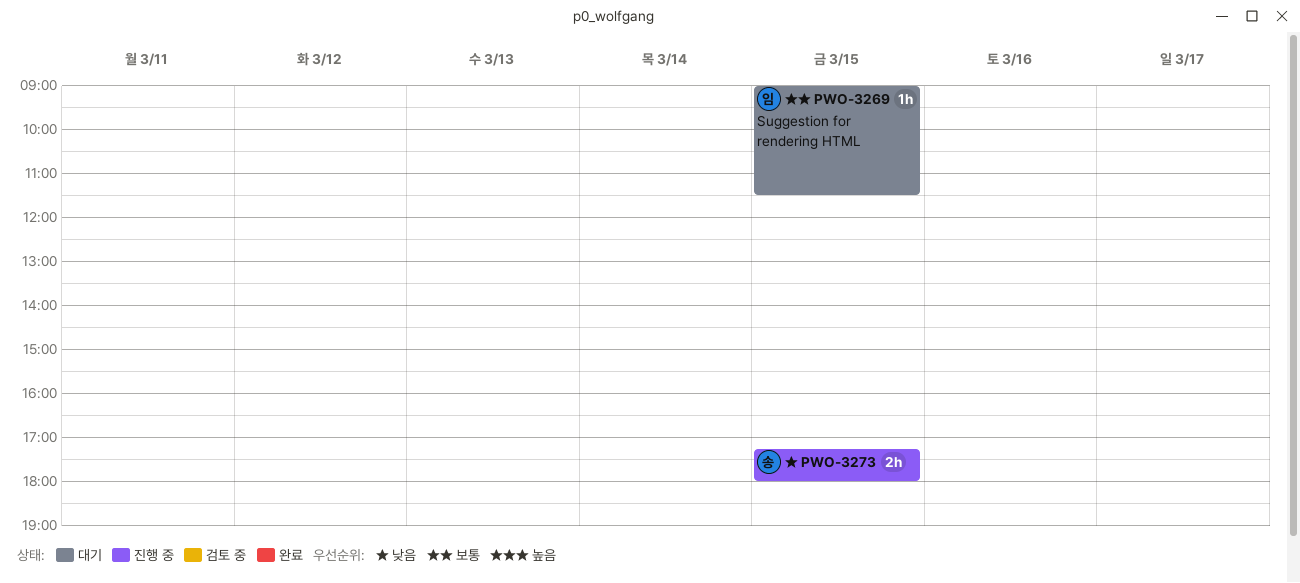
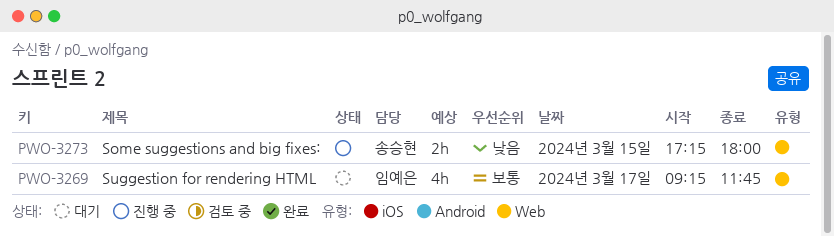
PWO-3269, estimate: 1h -> 4h
PWO-3269, day: Mar 15 -> Mar 17
PWO-3269, begins: 09:00 -> 09:15
PWO-3269, ends: 11:30 -> 11:45

